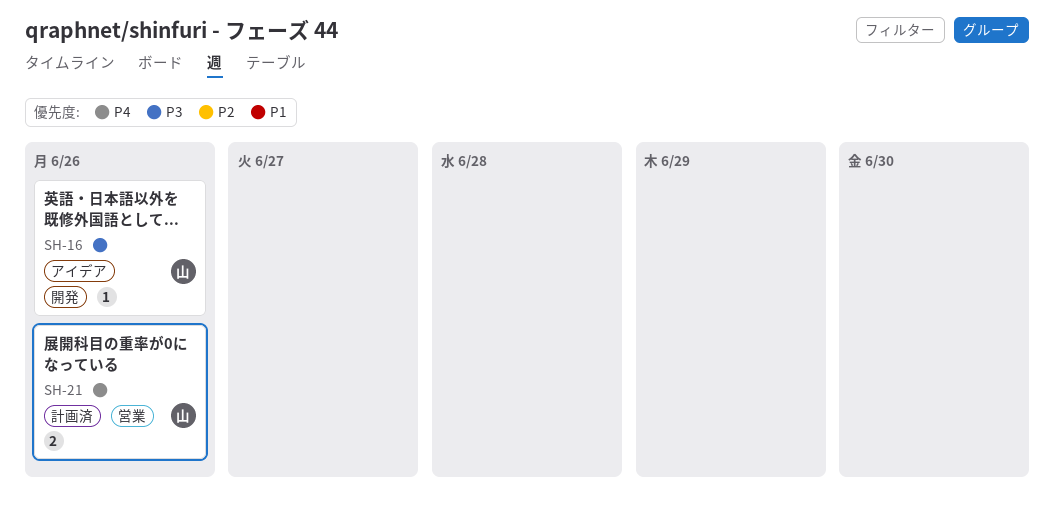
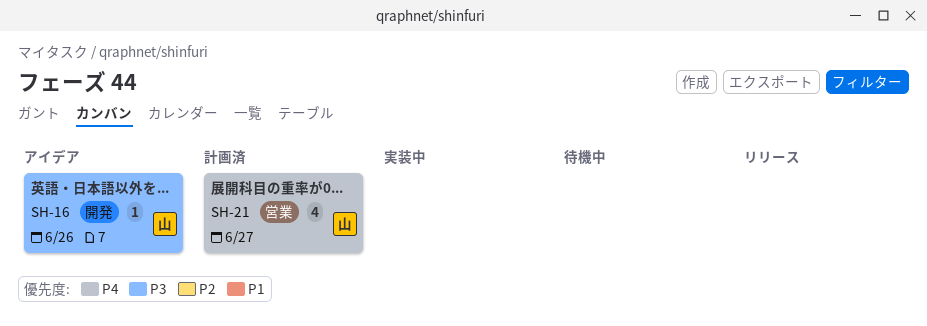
SH-21, estimate: 2 -> 4
SH-21, due: Jun 26 -> Jun 27

